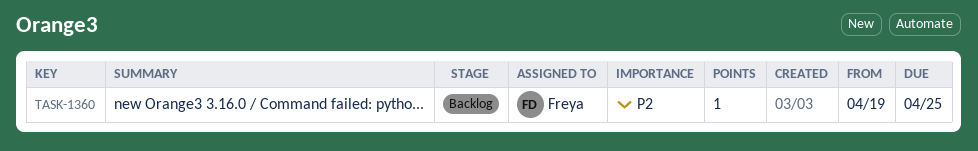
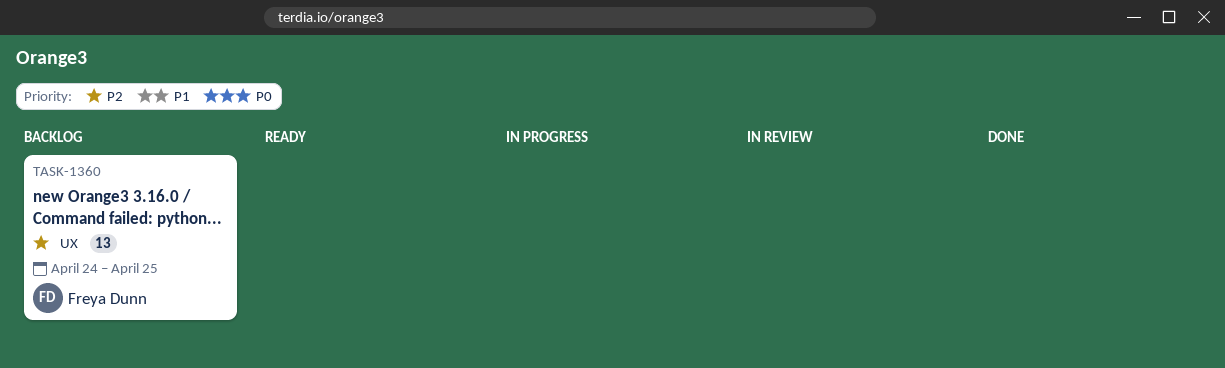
TASK-1360, estimate: 1 -> 13
TASK-1360, start: Apr 19 -> Apr 24

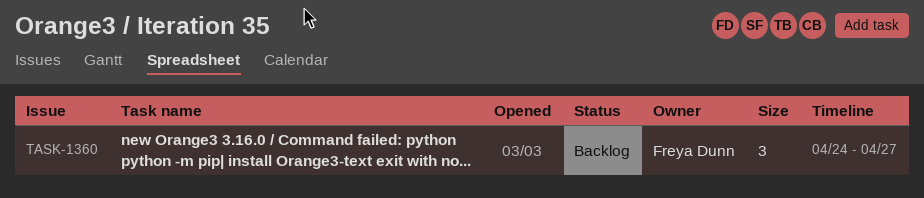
TASK-1360, estimate: 13 -> 3
TASK-1360, due: Apr 25 -> Apr 27

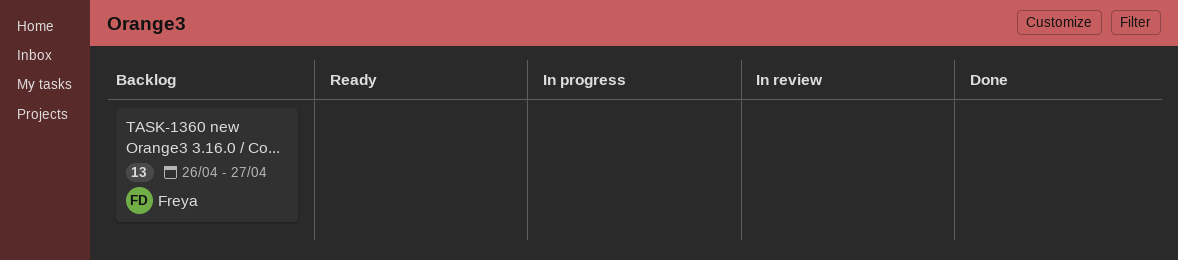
TASK-1360, estimate: 3 -> 13
TASK-1360, start: Apr 24 -> Apr 26

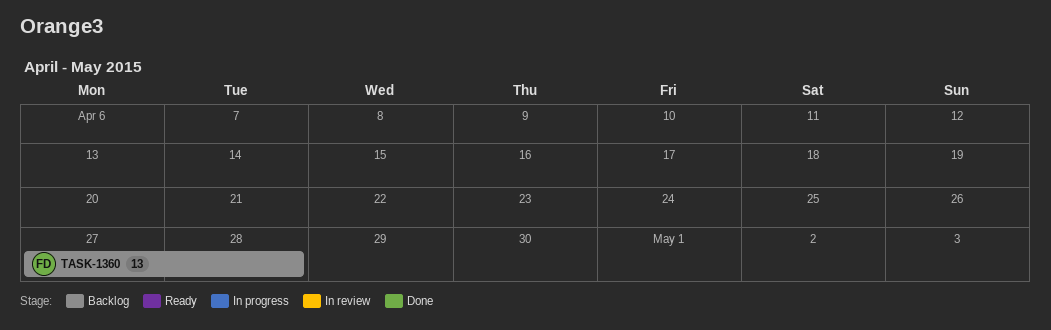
TASK-1360, start: Apr 26 -> Apr 27
TASK-1360, due: Apr 27 -> Apr 28

